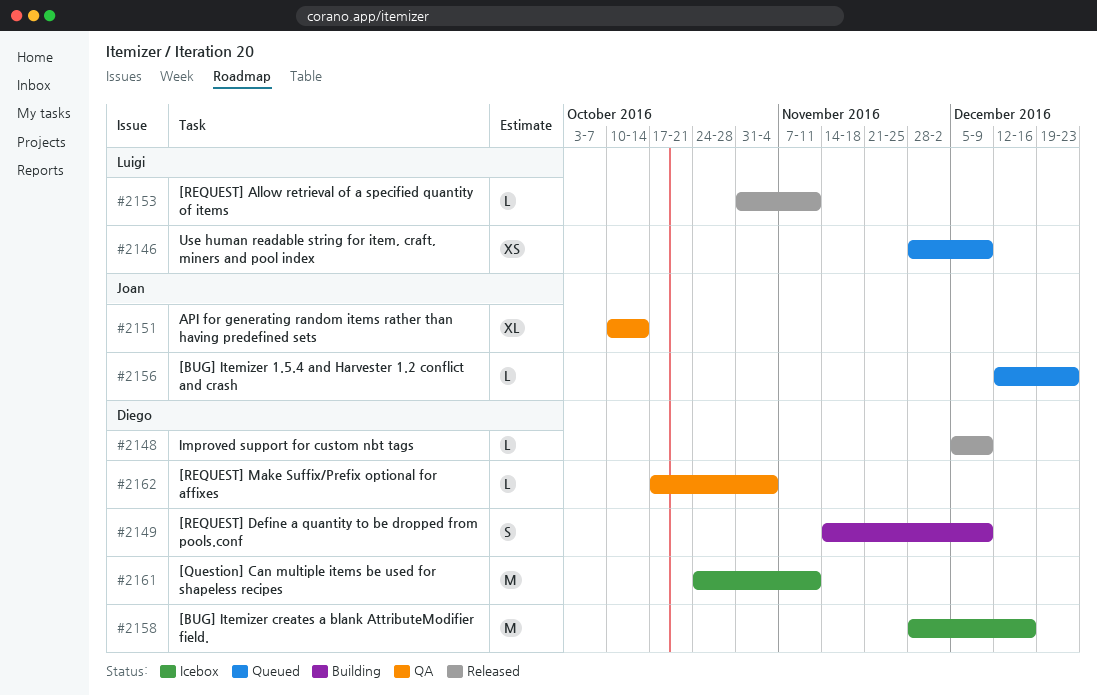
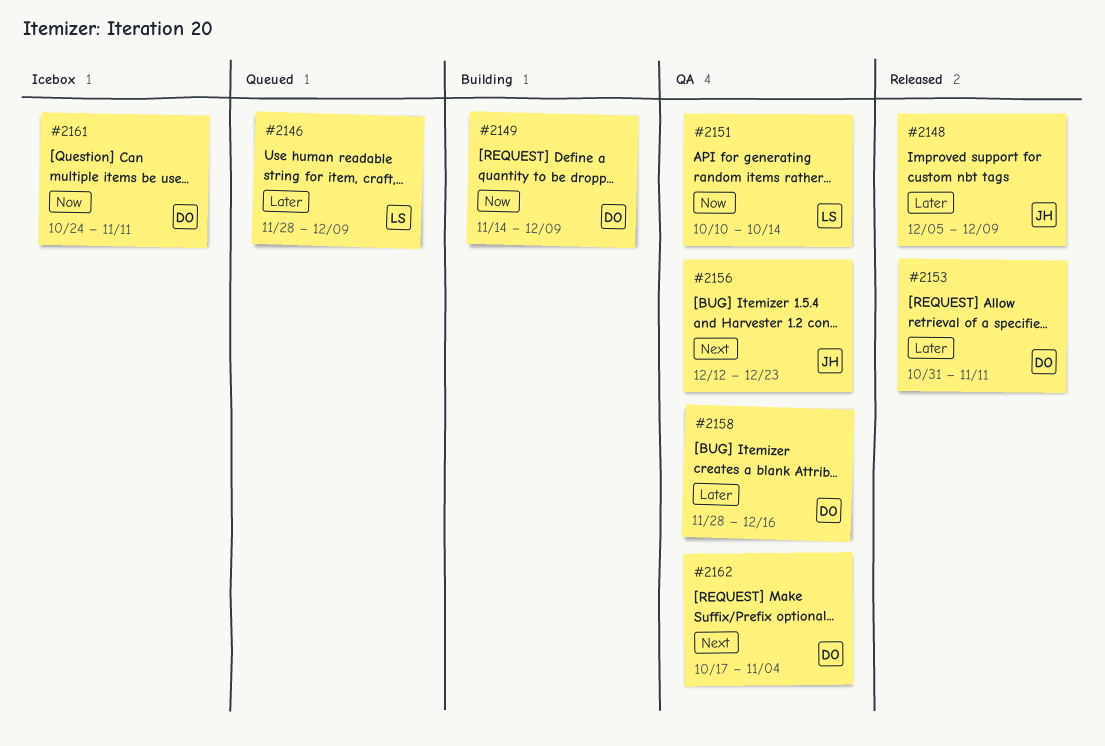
#2148, owner: Diego -> Joan
#2151, owner: Joan -> Luigi
#2153, owner: Luigi -> Diego
#2156, status: Queued -> QA
#2158, status: Icebox -> QA

